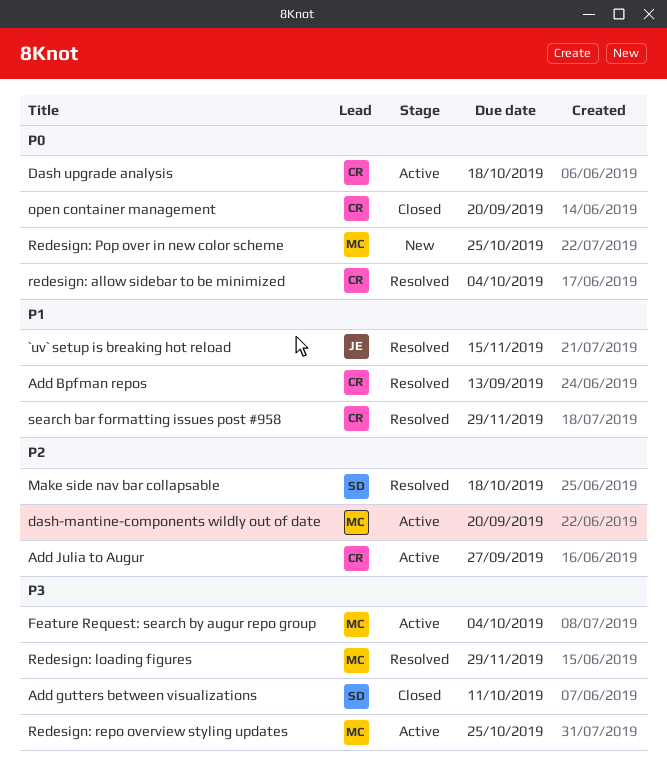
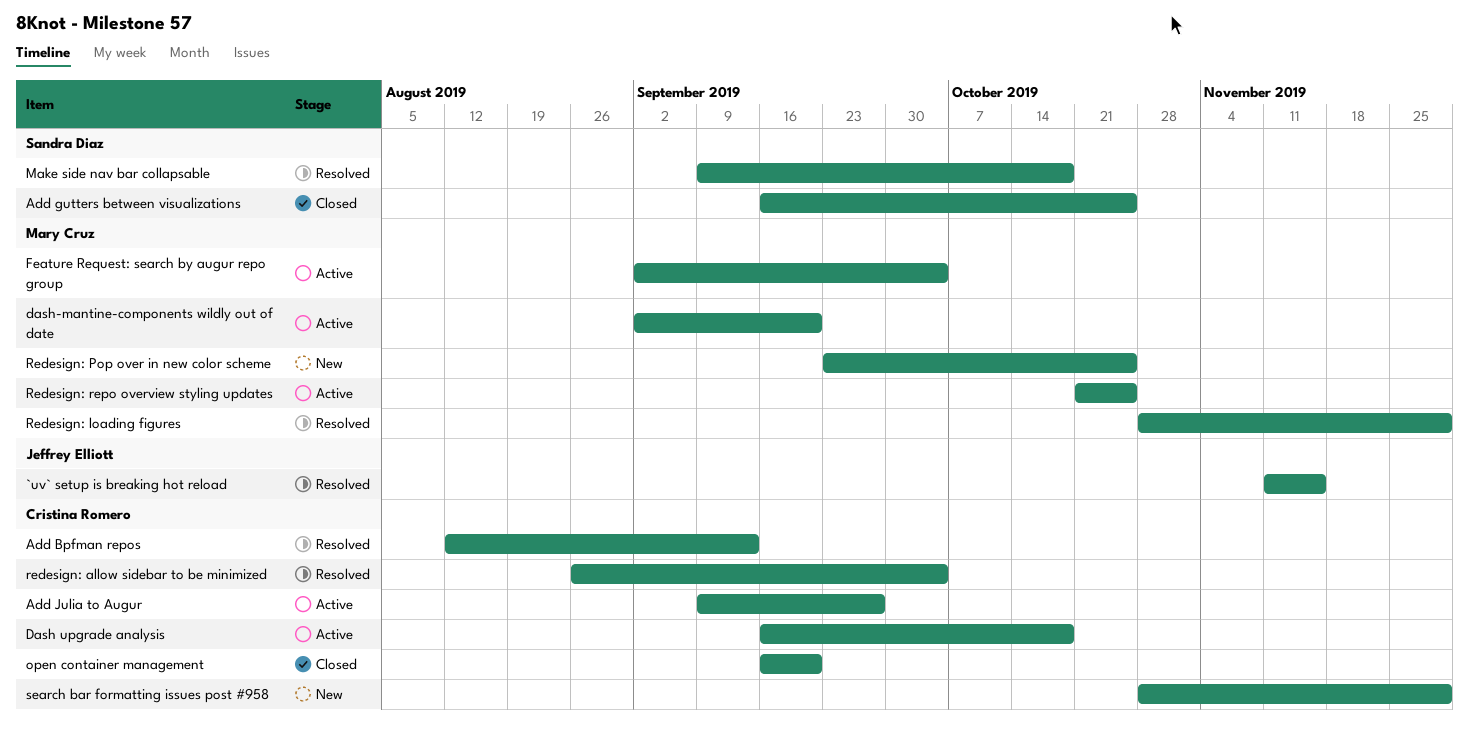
Add gutters between visualizations, due: Oct 11 -> Oct 25
search bar formatting issues post #958, status: Resolved -> New

